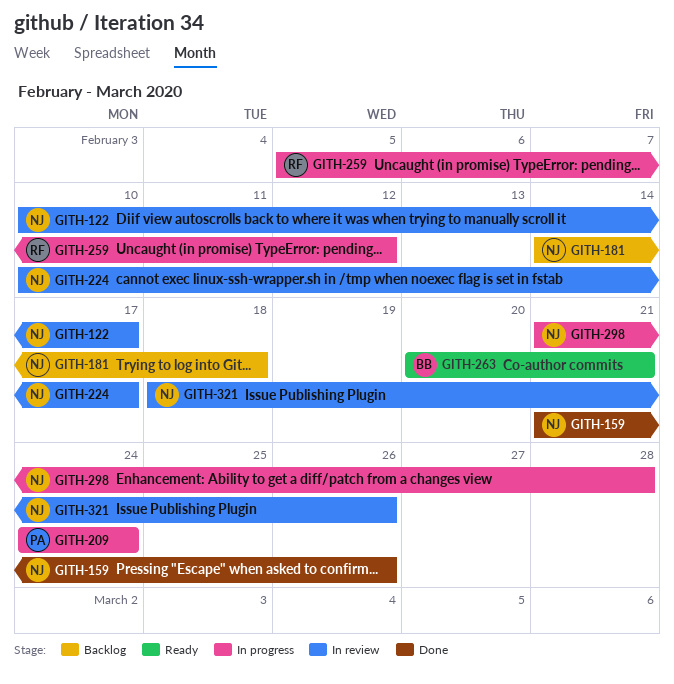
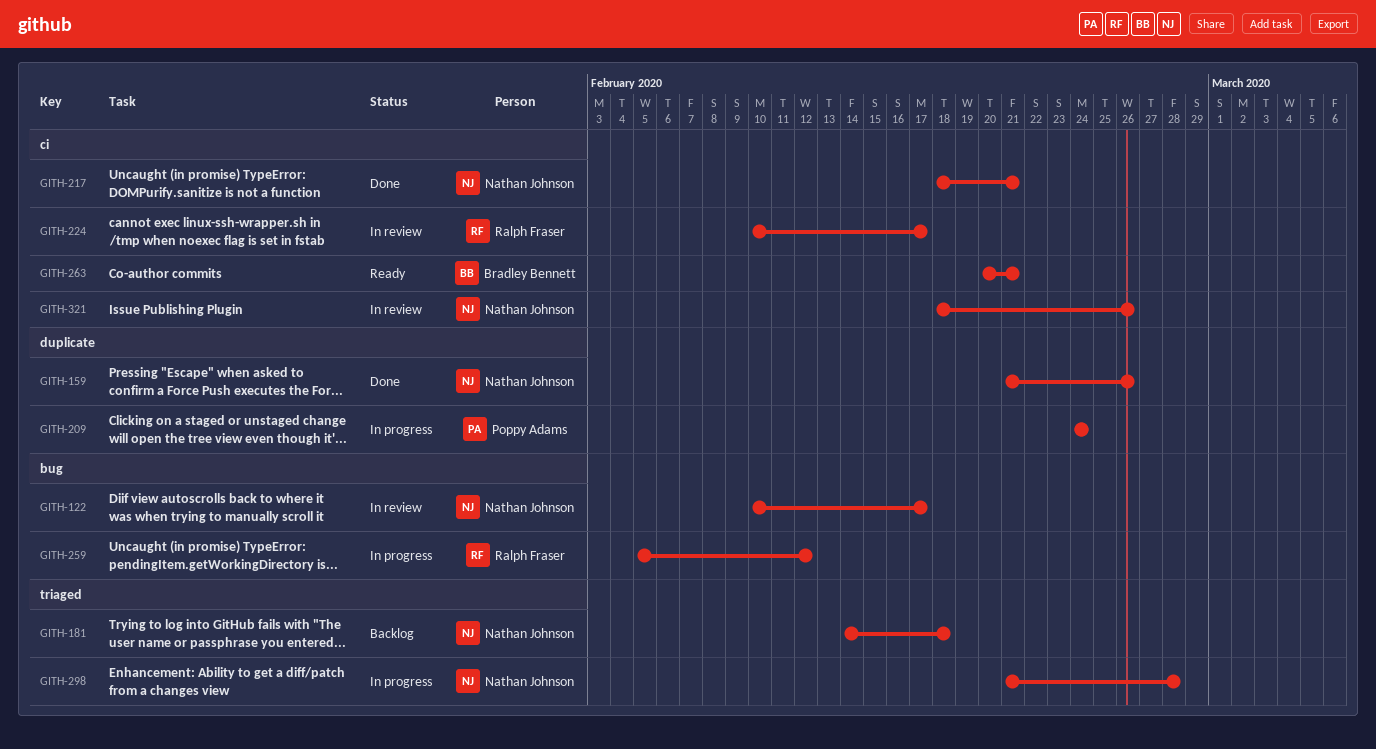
GITH-217: none -> present
GITH-224, owner: Nathan Johnson -> Ralph Fraser

